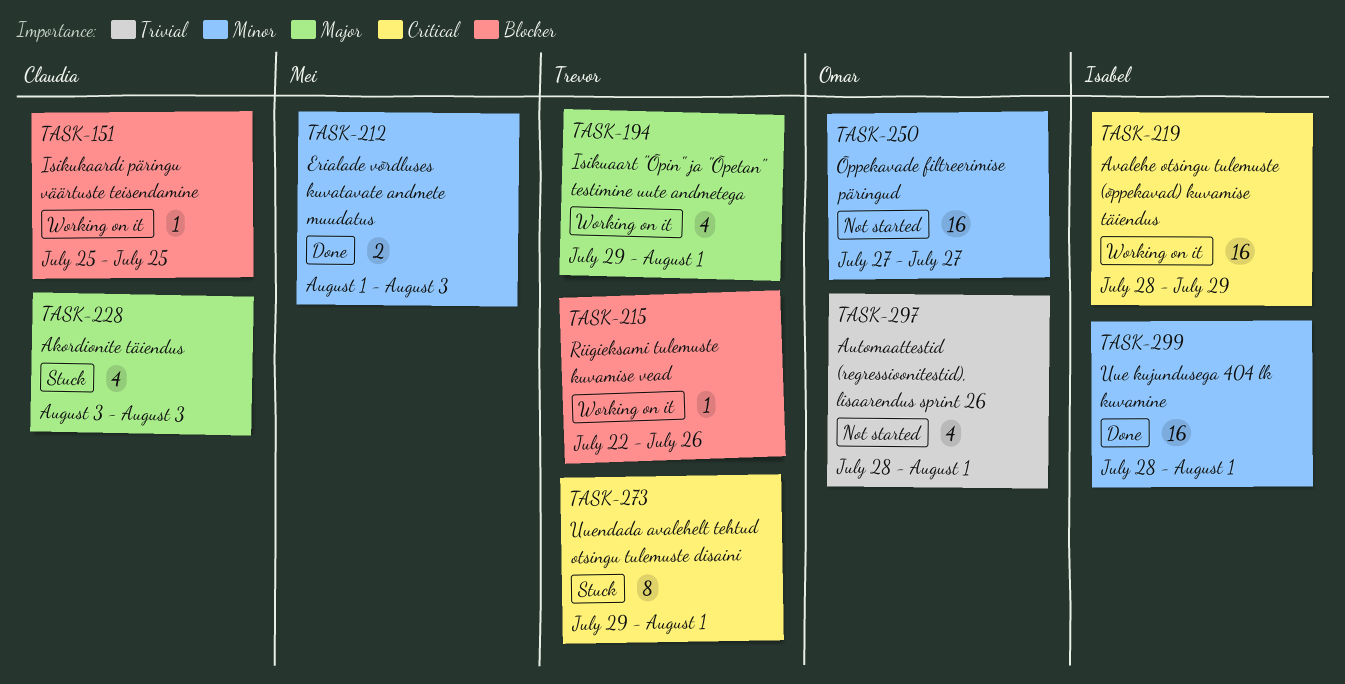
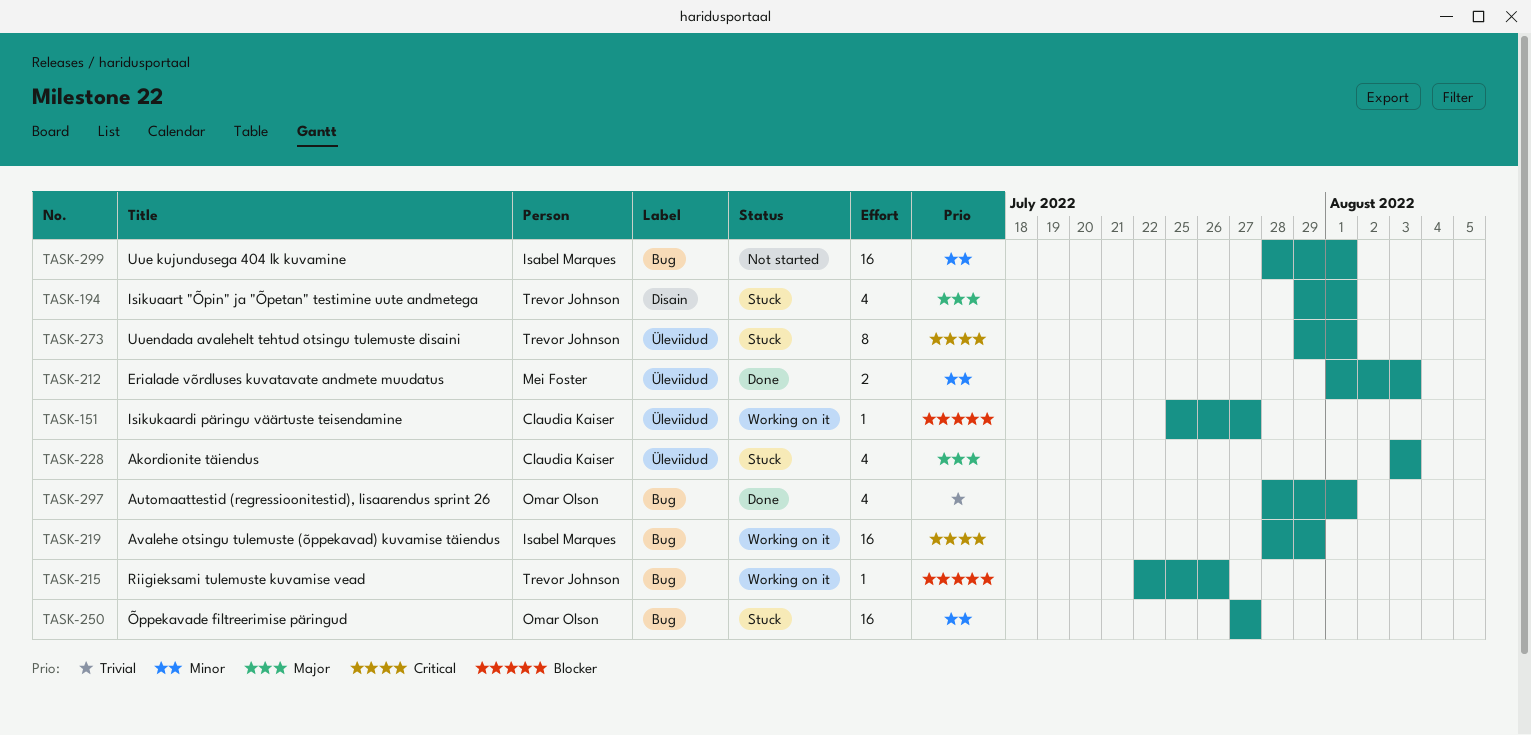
TASK-151, due: Jul 25 -> Jul 27
TASK-194, status: Working on it -> Stuck
TASK-250, status: Not started -> Stuck
TASK-297, status: Not started -> Done
TASK-299, status: Done -> Not started

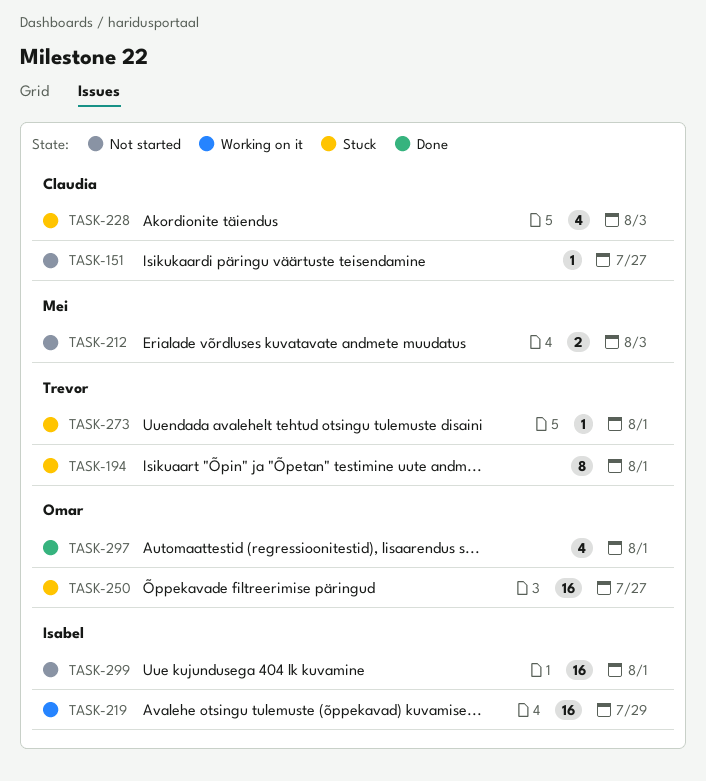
TASK-151, status: Working on it -> Not started
TASK-194, estimate: 4 -> 8
TASK-212, status: Done -> Not started
TASK-215: present -> none
TASK-273, estimate: 8 -> 1

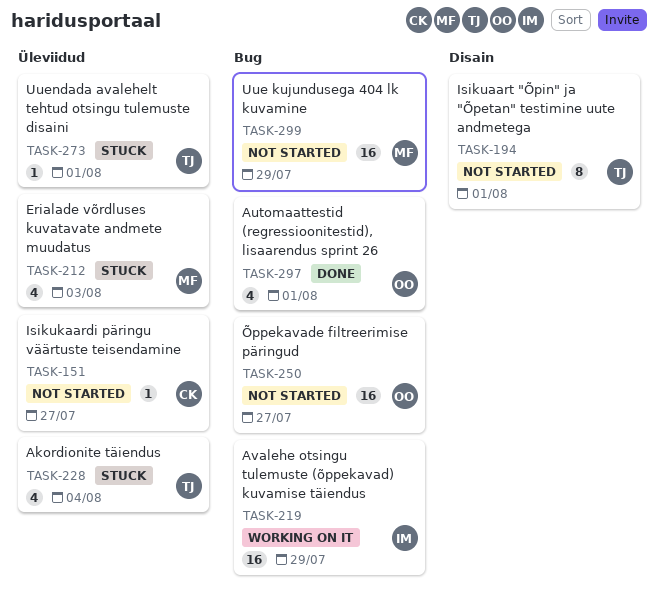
TASK-194, status: Stuck -> Not started
TASK-212, status: Not started -> Stuck
TASK-212, estimate: 2 -> 4
TASK-228, owner: Claudia -> Trevor
TASK-228, due: Aug 3 -> Aug 4
TASK-250, status: Stuck -> Not started
TASK-299, owner: Isabel -> Mei
TASK-299, due: Aug 1 -> Jul 29

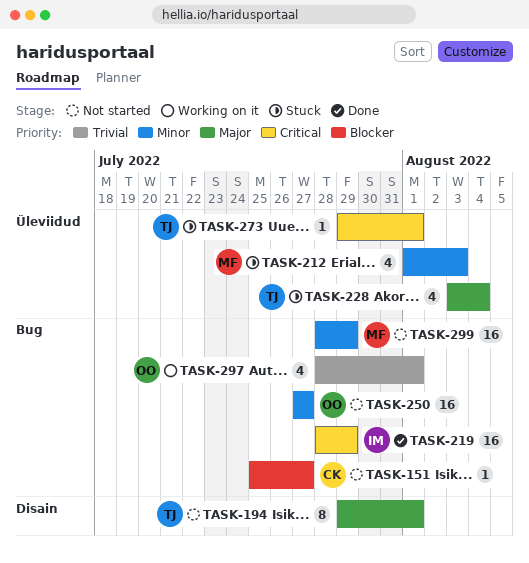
TASK-151, label: Üleviidud -> Bug
TASK-219, status: Working on it -> Done
TASK-297, status: Done -> Working on it

